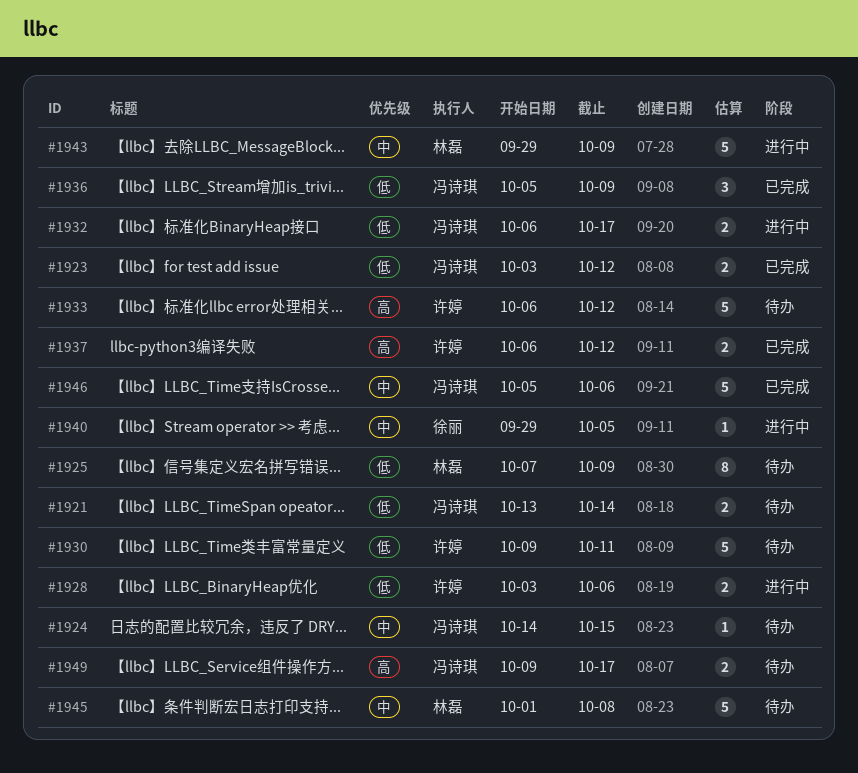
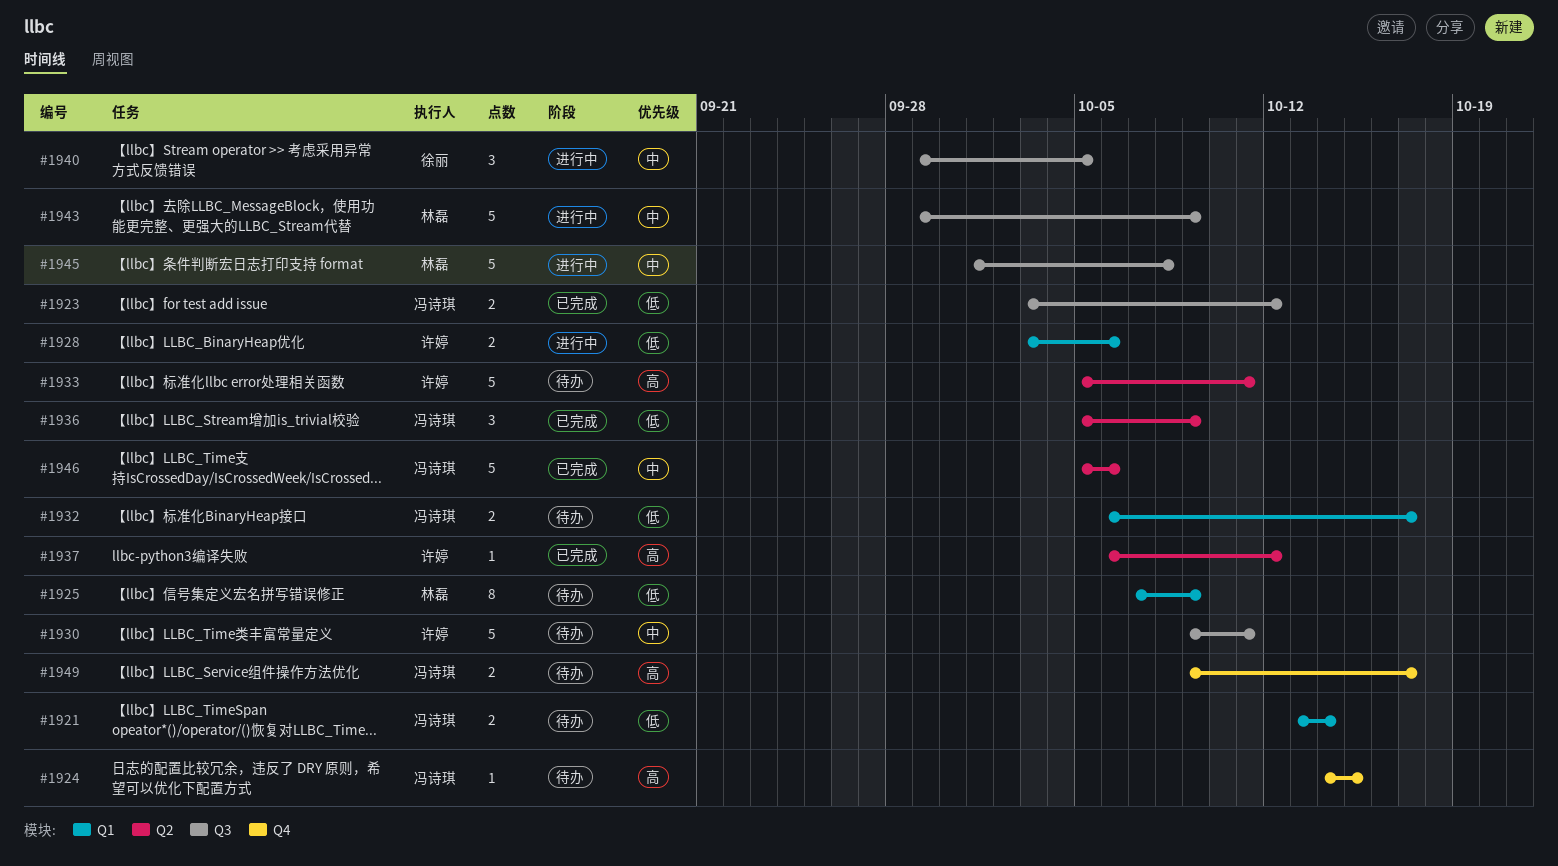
#1924, priority: 中 -> 高
#1930, priority: 低 -> 中
#1932, status: 进行中 -> 待办
#1933, start: Oct 6 -> Oct 5
#1933, due: Oct 12 -> Oct 11
#1937, estimate: 2 -> 1
#1940, estimate: 1 -> 3
#1945, status: 待办 -> 进行中

